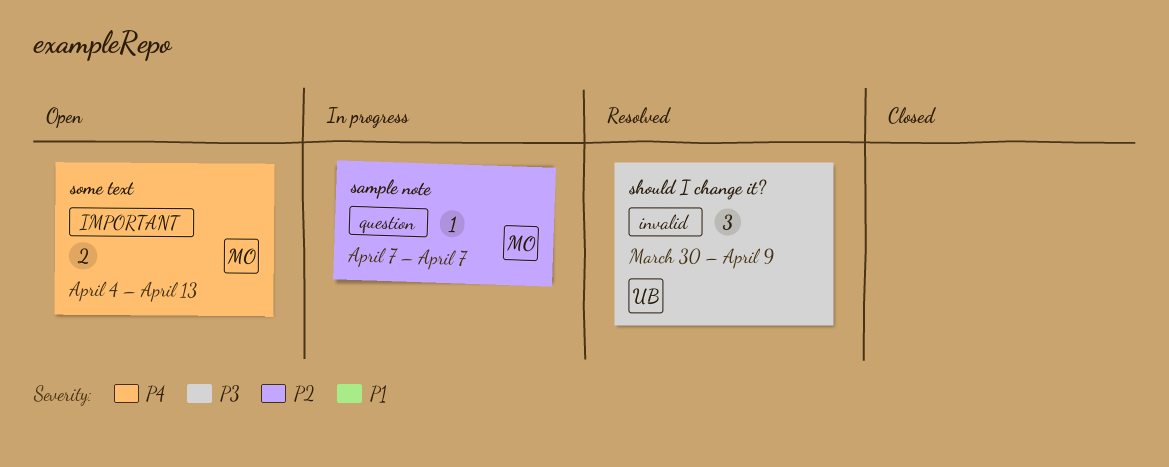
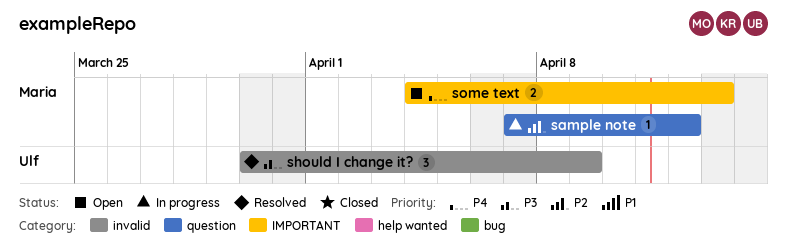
sample note, due: Apr 7 -> Apr 12

